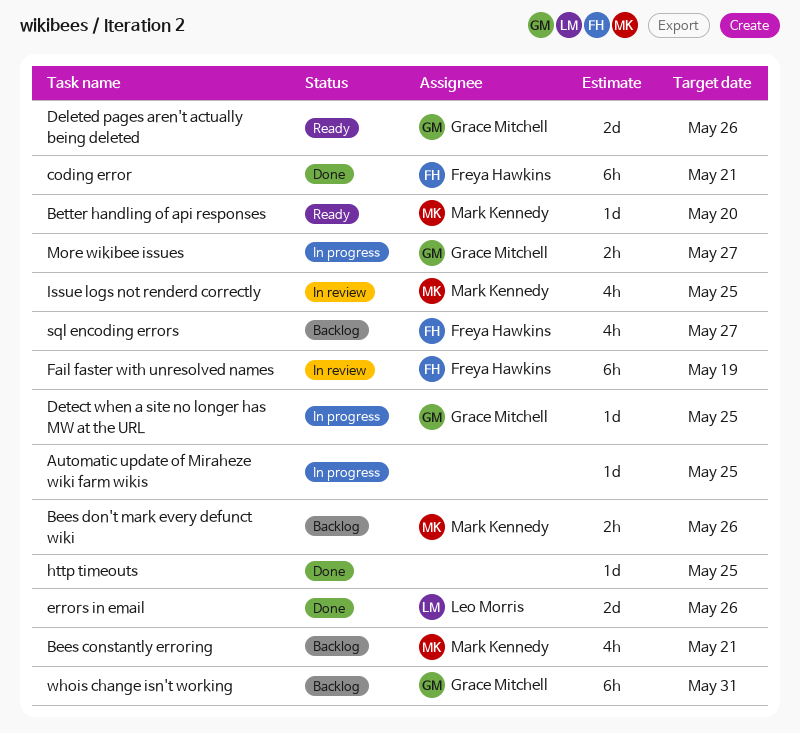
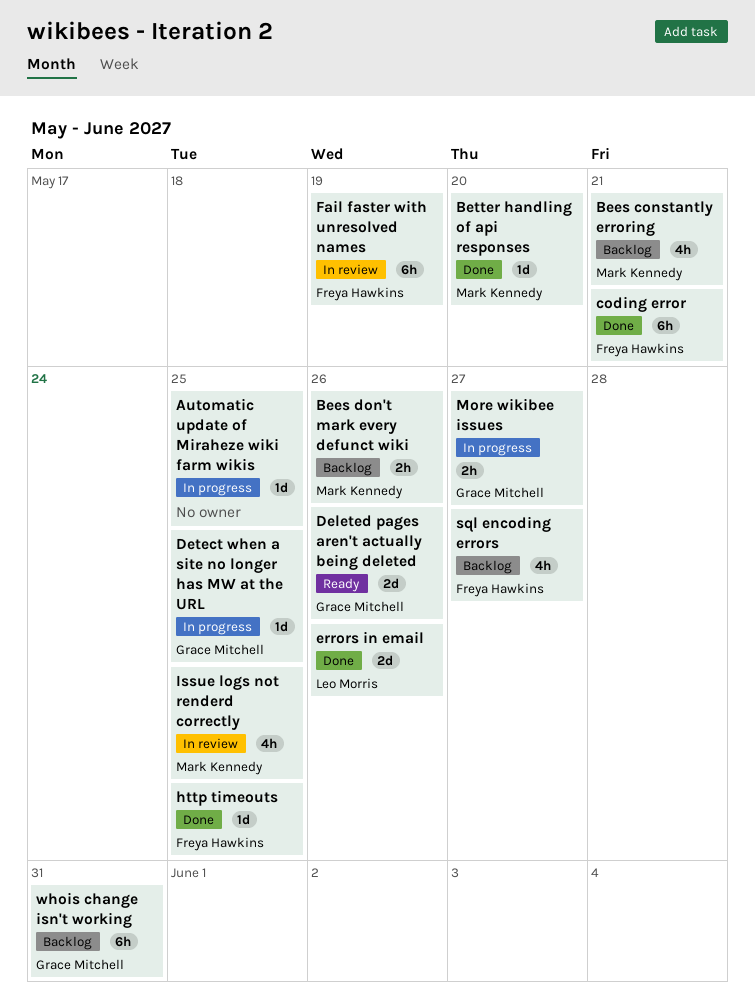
Better handling of api responses, status: Ready -> Done
http timeouts, owner: none -> Freya Hawkins

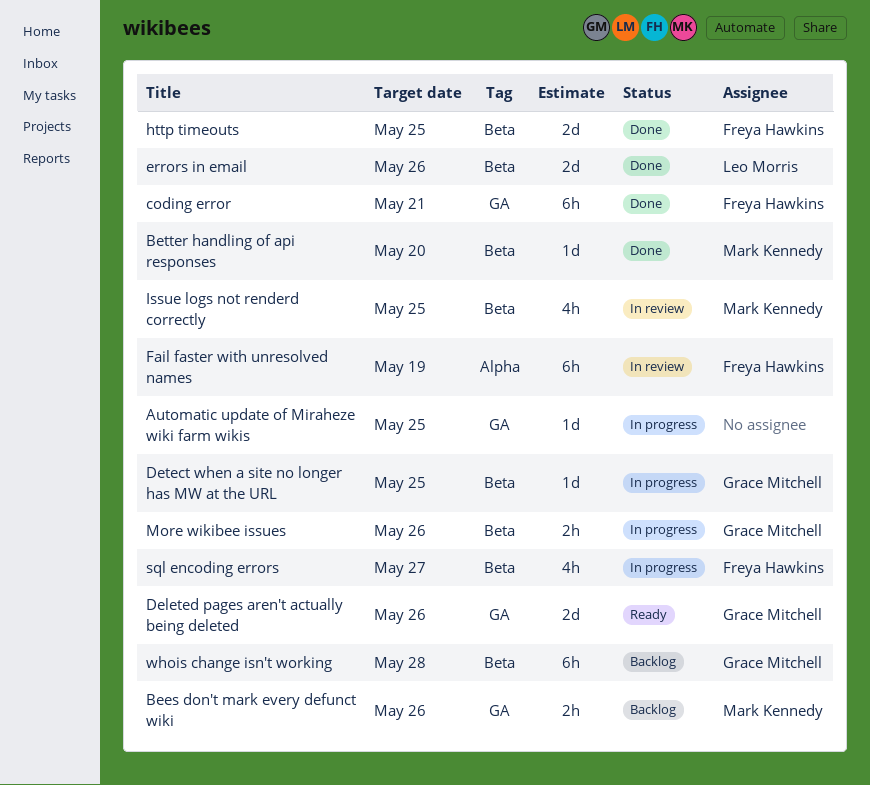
Bees constantly erroring: present -> none
http timeouts, estimate: 1d -> 2d
More wikibee issues, due: May 27 -> May 26
sql encoding errors, status: Backlog -> In progress
whois change isn't working, due: May 31 -> May 28

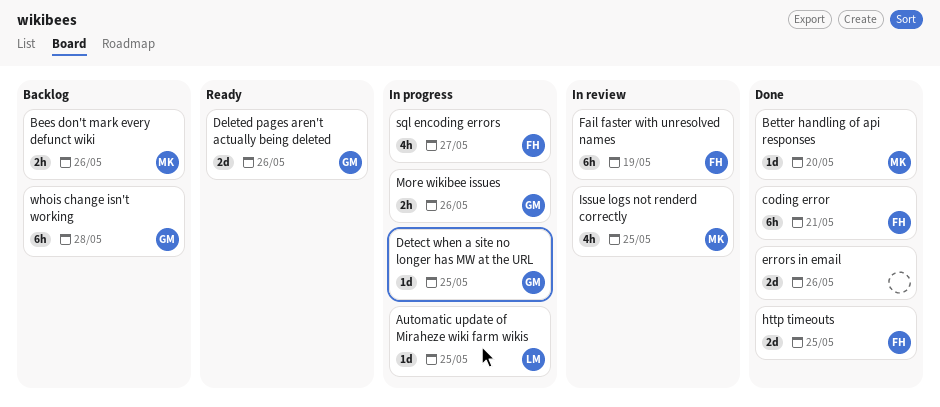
Automatic update of Miraheze wiki farm wikis, owner: none -> Leo Morris
errors in email, owner: Leo Morris -> none

